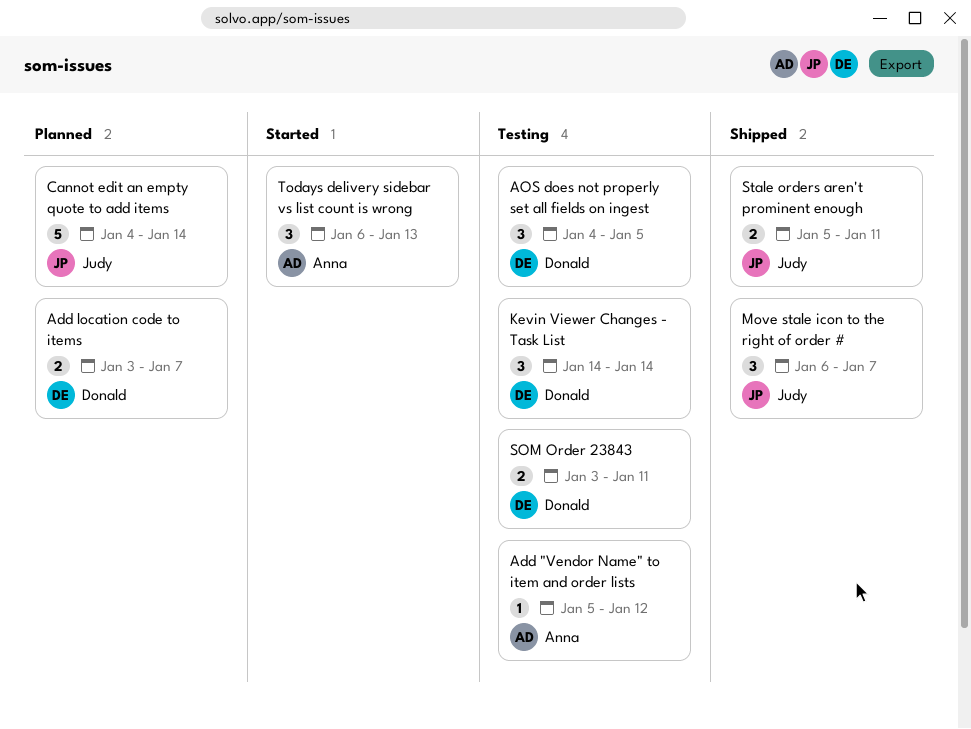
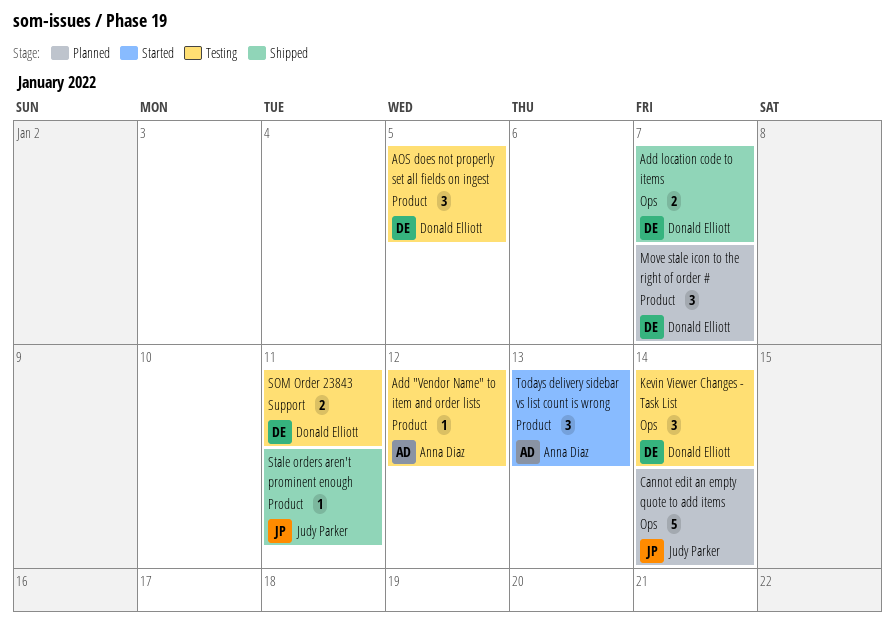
Add location code to items, status: Planned -> Shipped
Move stale icon to the right of order #, status: Shipped -> Planned
Move stale icon to the right of order #, owner: Judy Parker -> Donald Elliott
Stale orders aren't prominent enough, estimate: 2 -> 1

